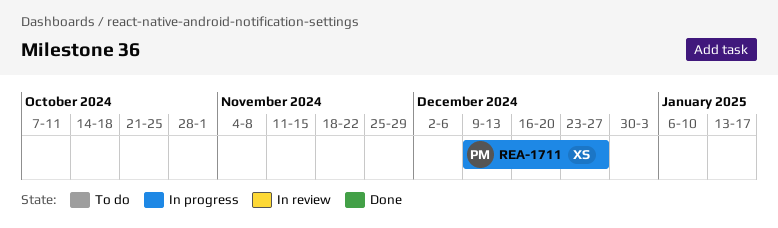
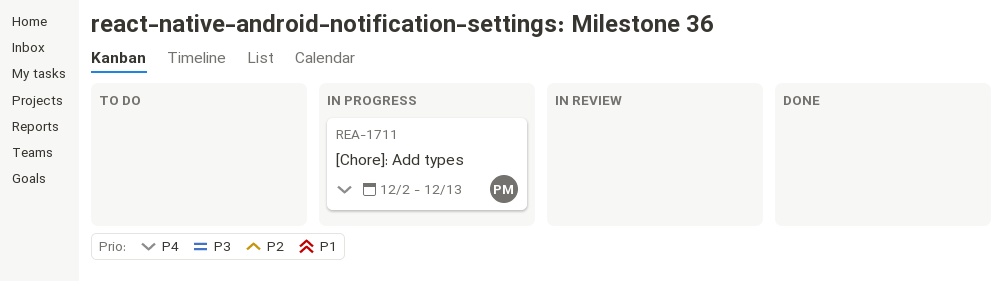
REA-1711, start: Dec 9 -> Dec 2
REA-1711, due: Dec 27 -> Dec 13

